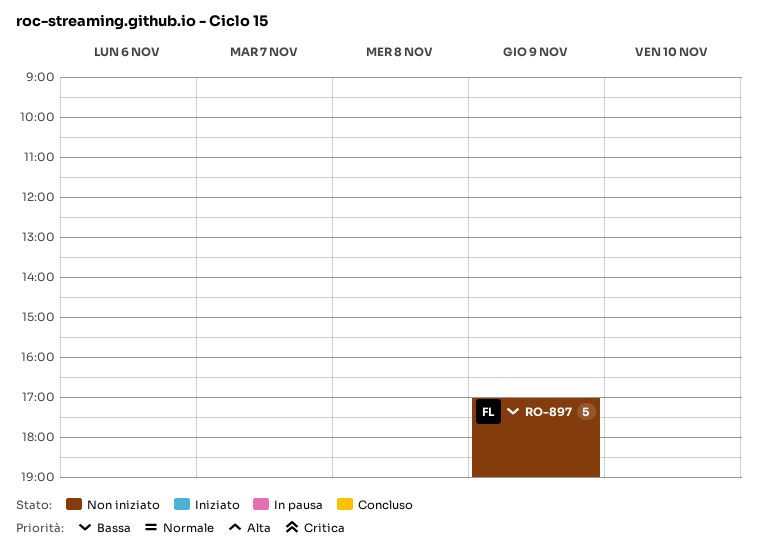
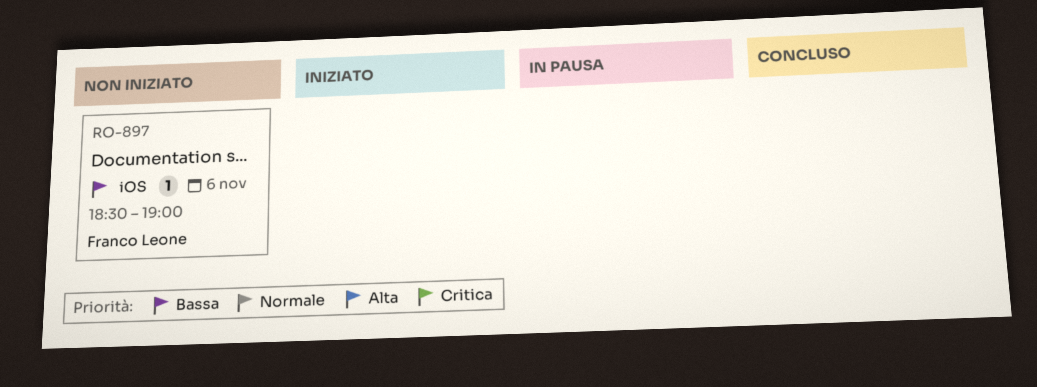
RO-897, estimate: 5 -> 1
RO-897, day: Nov 9 -> Nov 6
RO-897, begins: 17:00 -> 18:30

